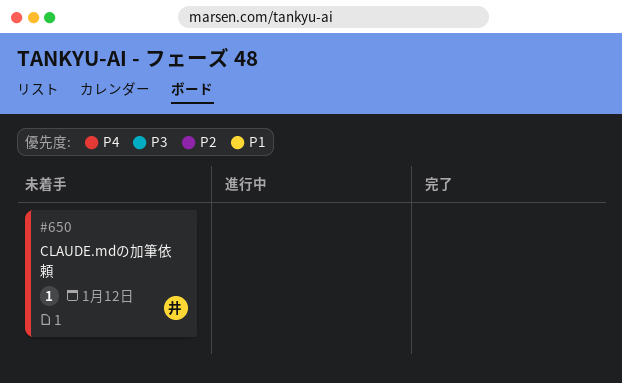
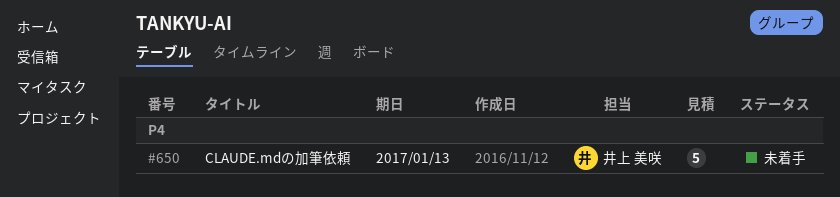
#650, estimate: 1 -> 5
#650, due: Jan 12 -> Jan 13

